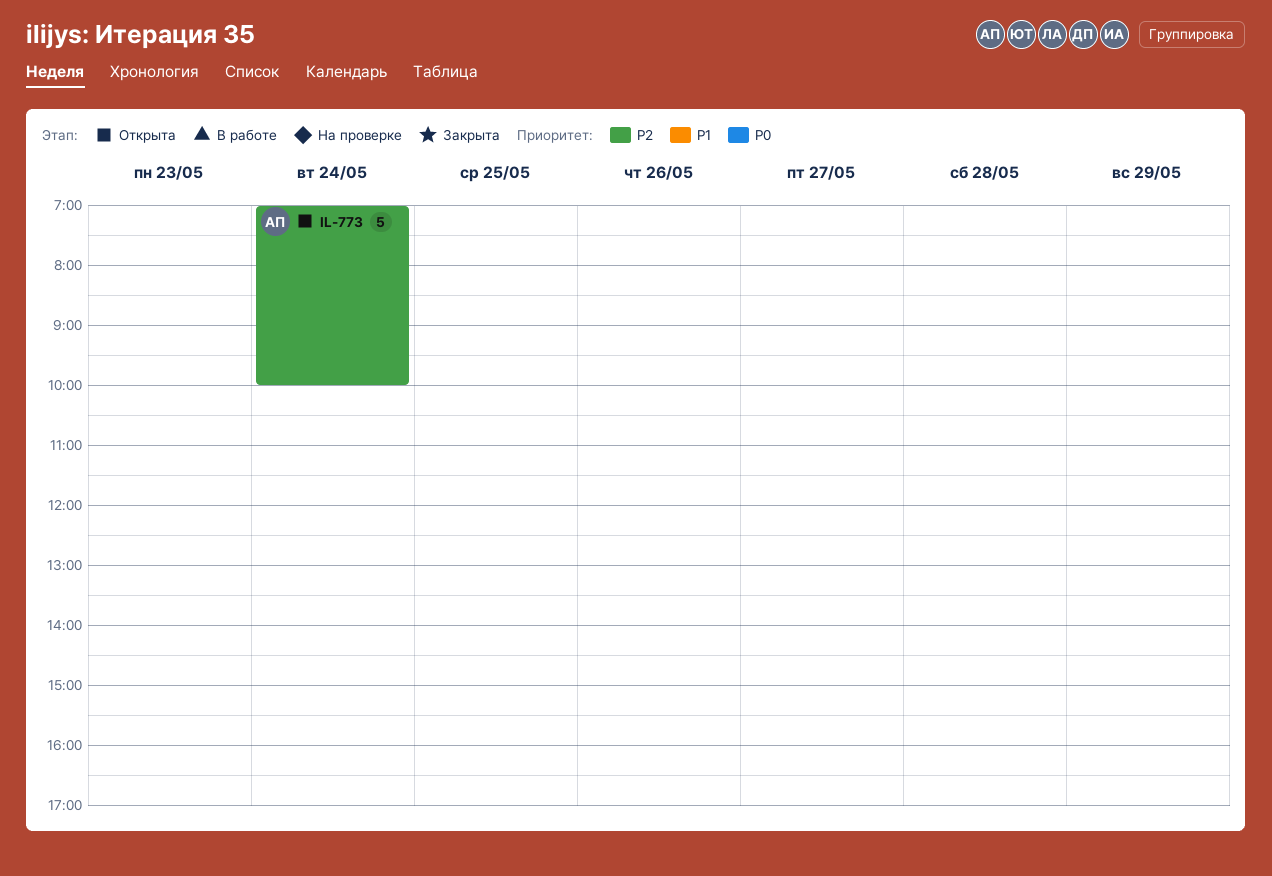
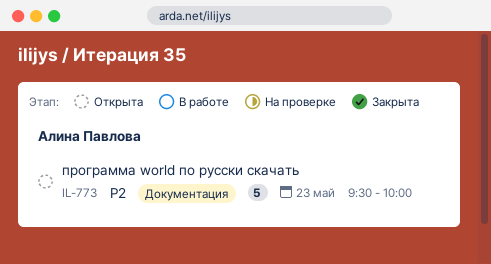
IL-773, day: May 24 -> May 23
IL-773, begins: 07:00 -> 09:30

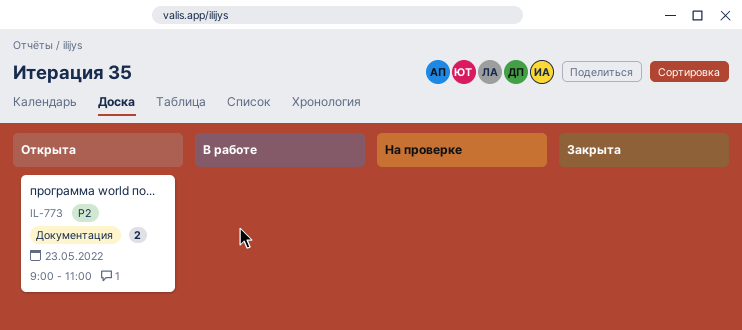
IL-773, estimate: 5 -> 2
IL-773, begins: 09:30 -> 09:00
IL-773, ends: 10:00 -> 11:00

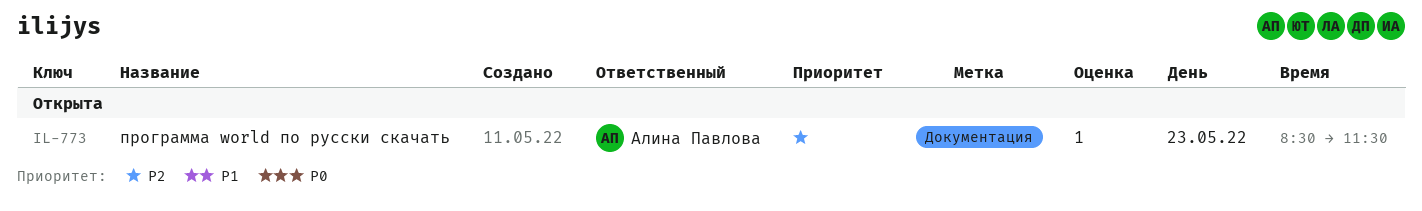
IL-773, estimate: 2 -> 1
IL-773, begins: 09:00 -> 08:30
IL-773, ends: 11:00 -> 11:30

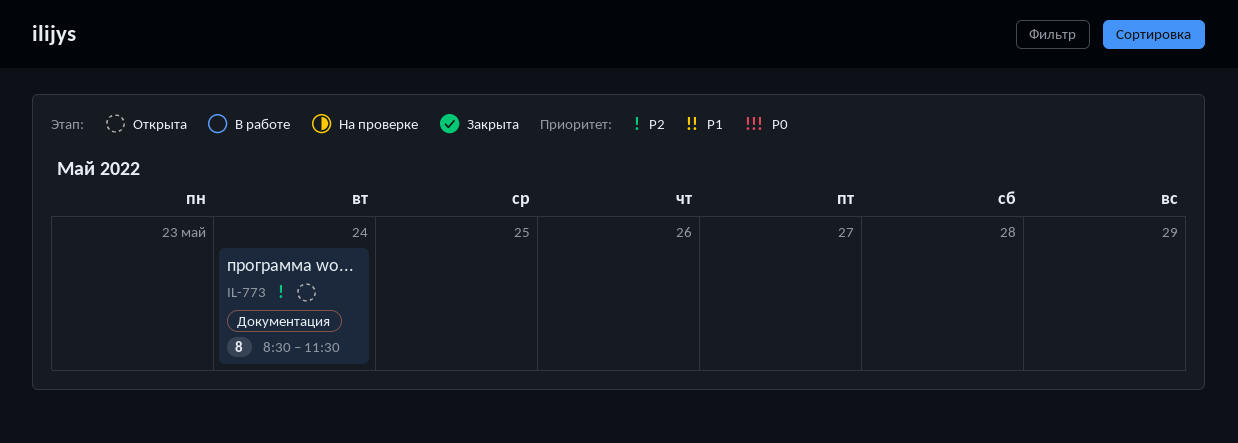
IL-773, estimate: 1 -> 8
IL-773, day: May 23 -> May 24

